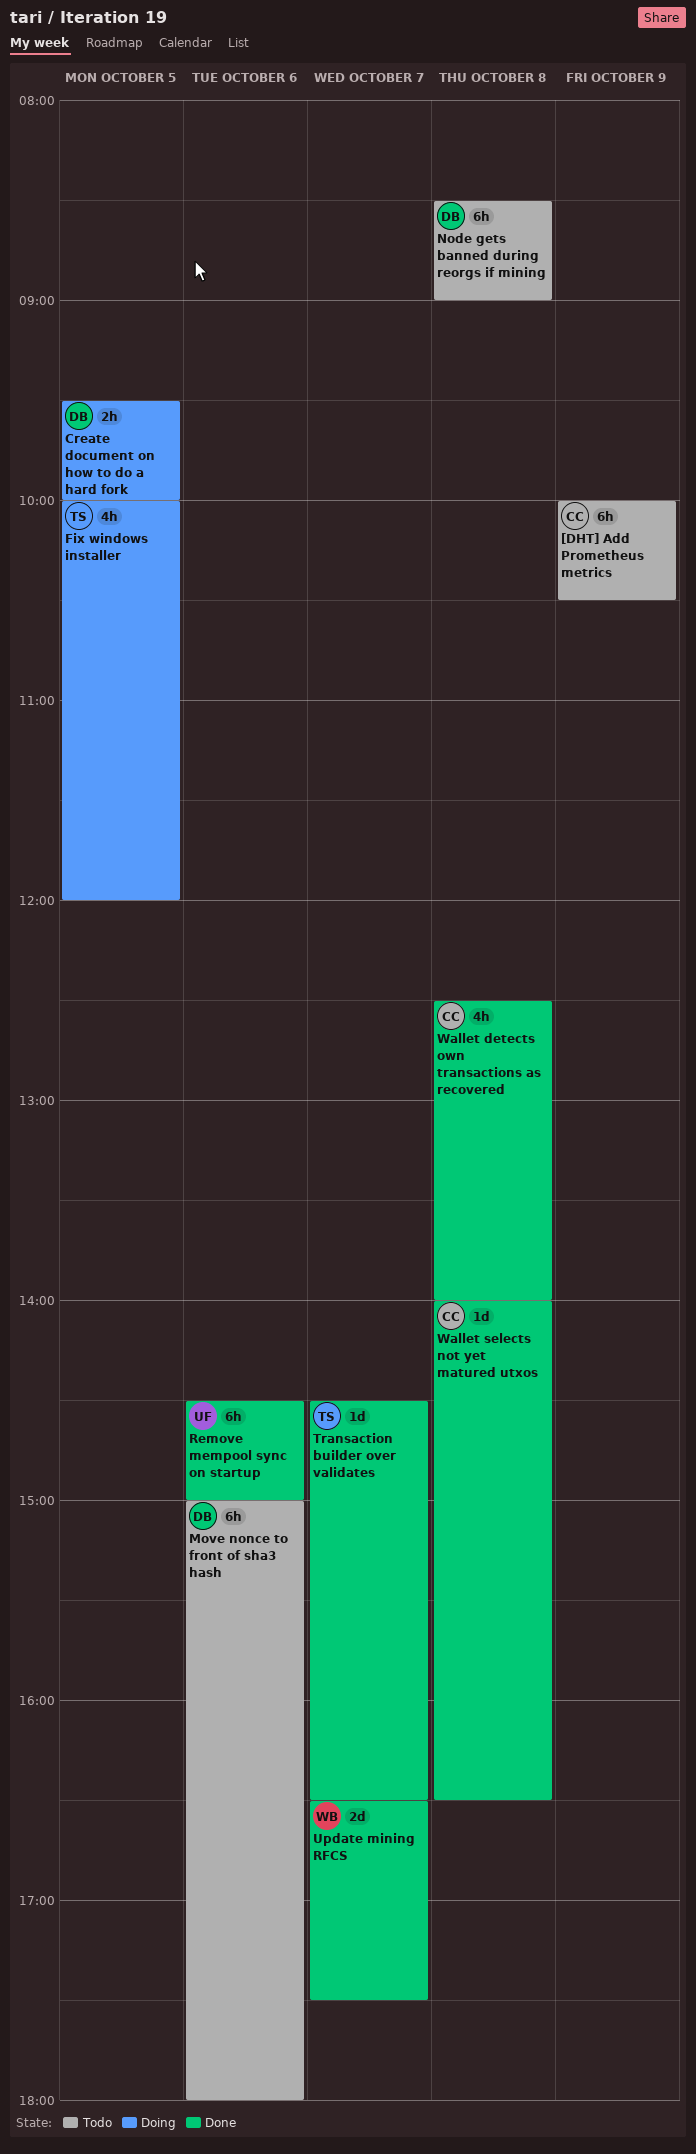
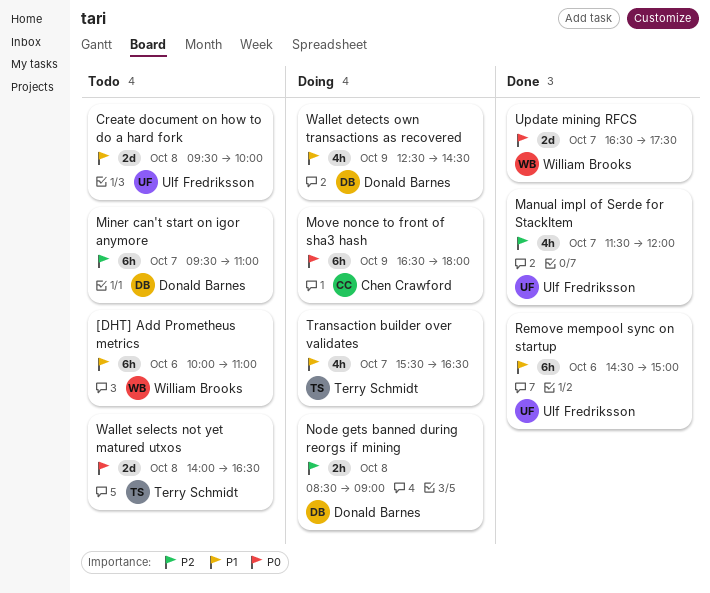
[DHT] Add Prometheus metrics, owner: Chen Crawford -> William Brooks
[DHT] Add Prometheus metrics, day: Oct 9 -> Oct 6
[DHT] Add Prometheus metrics, ends: 10:30 -> 11:00
Create document on how to do a hard fork, status: Doing -> Todo
Create document on how to do a hard fork, owner: Donald Barnes -> Ulf Fredriksson
Create document on how to do a hard fork, estimate: 2h -> 2d
Create document on how to do a hard fork, day: Oct 5 -> Oct 8
Fix windows installer: present -> none
Manual impl of Serde for StackItem: none -> present
Miner can't start on igor anymore: none -> present
Move nonce to front of sha3 hash, status: Todo -> Doing
Move nonce to front of sha3 hash, owner: Donald Barnes -> Chen Crawford
Move nonce to front of sha3 hash, day: Oct 6 -> Oct 9
Move nonce to front of sha3 hash, begins: 15:00 -> 16:30
Node gets banned during reorgs if mining, status: Todo -> Doing
Node gets banned during reorgs if mining, estimate: 6h -> 2h
Transaction builder over validates, status: Done -> Doing
Transaction builder over validates, estimate: 1d -> 4h
Transaction builder over validates, begins: 14:30 -> 15:30
Wallet detects own transactions as recovered, status: Done -> Doing
Wallet detects own transactions as recovered, owner: Chen Crawford -> Donald Barnes
Wallet detects own transactions as recovered, day: Oct 8 -> Oct 9
Wallet detects own transactions as recovered, ends: 14:00 -> 14:30
Wallet selects not yet matured utxos, status: Done -> Todo
Wallet selects not yet matured utxos, owner: Chen Crawford -> Terry Schmidt
Wallet selects not yet matured utxos, estimate: 1d -> 2d

